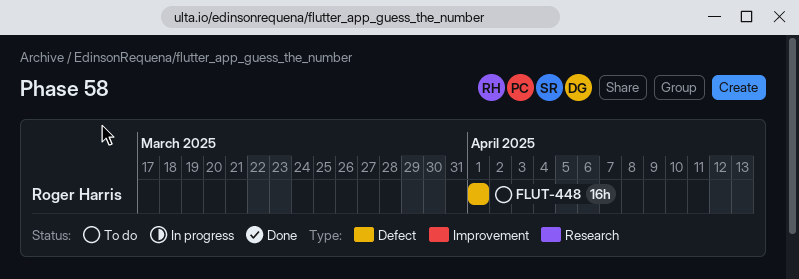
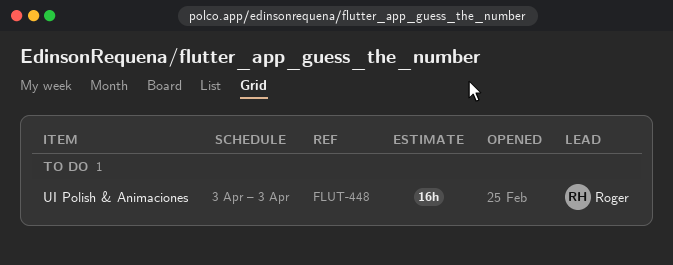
FLUT-448, start: Apr 1 -> Apr 3
FLUT-448, due: Apr 1 -> Apr 3

